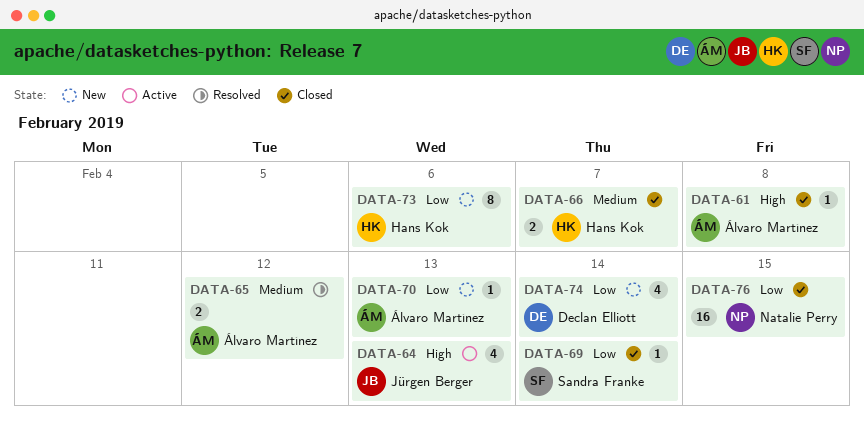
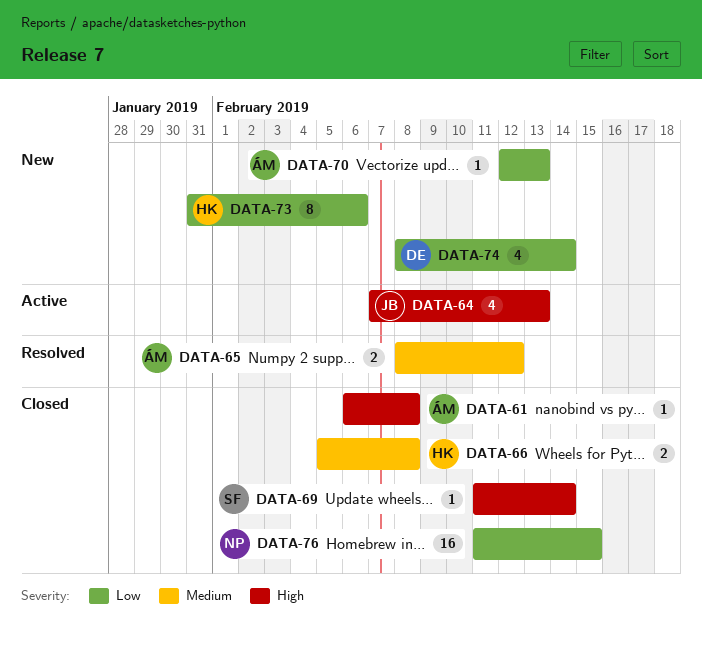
DATA-66, due: Feb 7 -> Feb 8
DATA-69, priority: Low -> High

